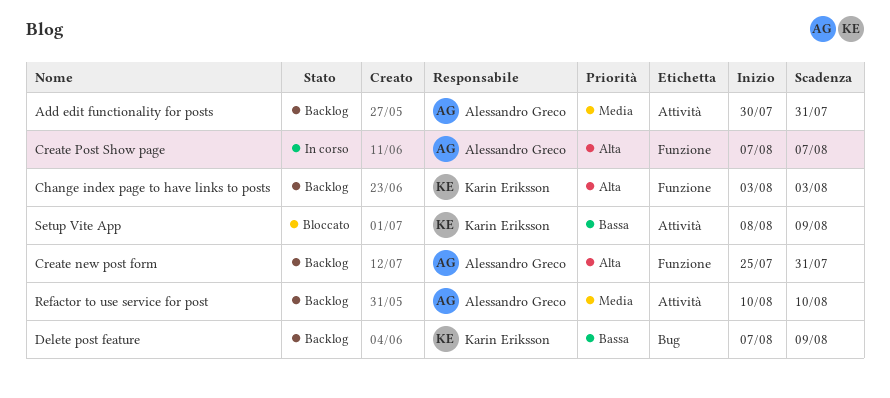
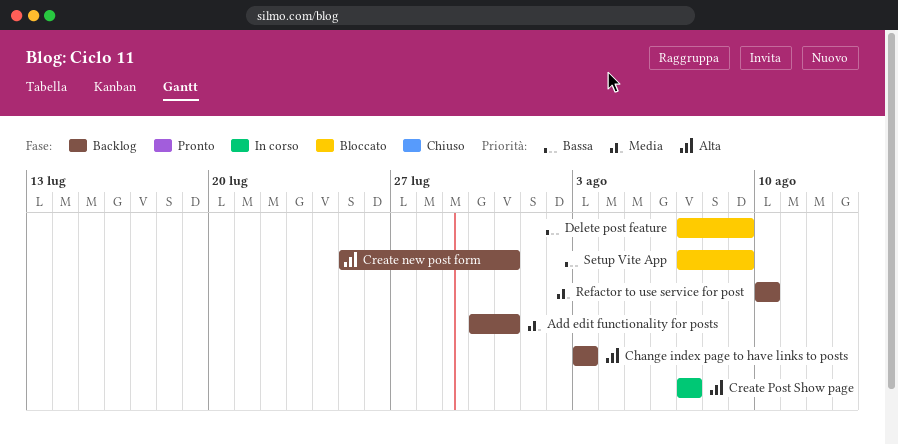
Delete post feature, status: Backlog -> Bloccato
Setup Vite App, start: Aug 8 -> Aug 7

